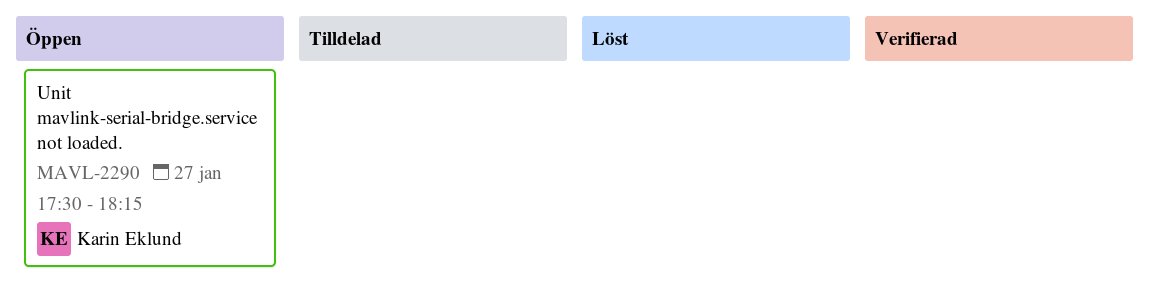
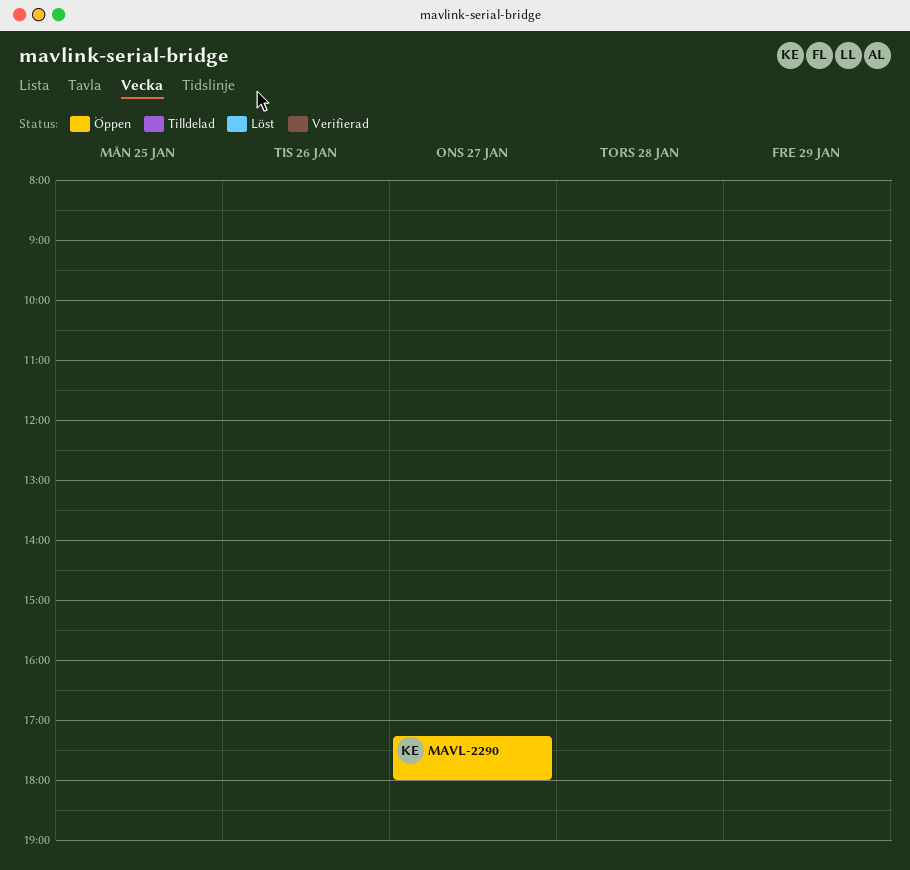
MAVL-2290, begins: 17:30 -> 17:15
MAVL-2290, ends: 18:15 -> 18:00

